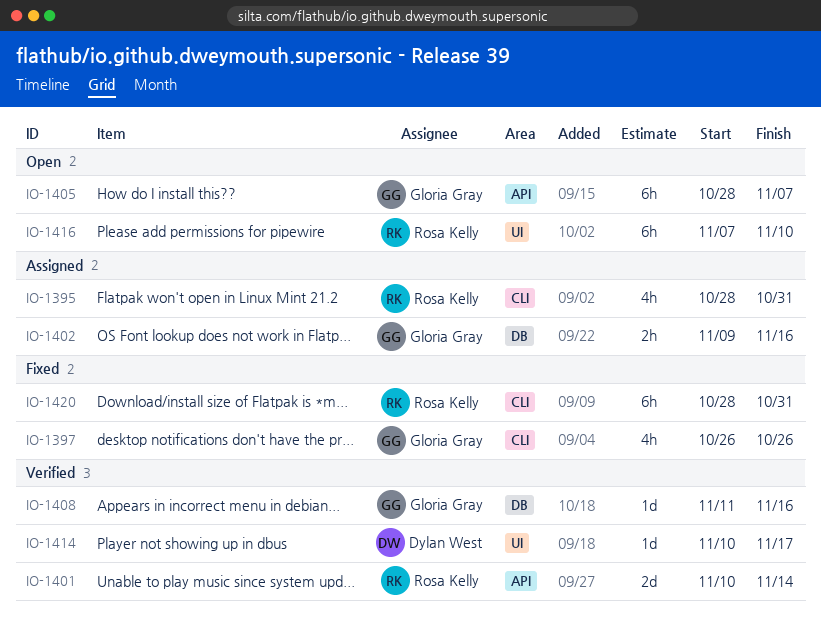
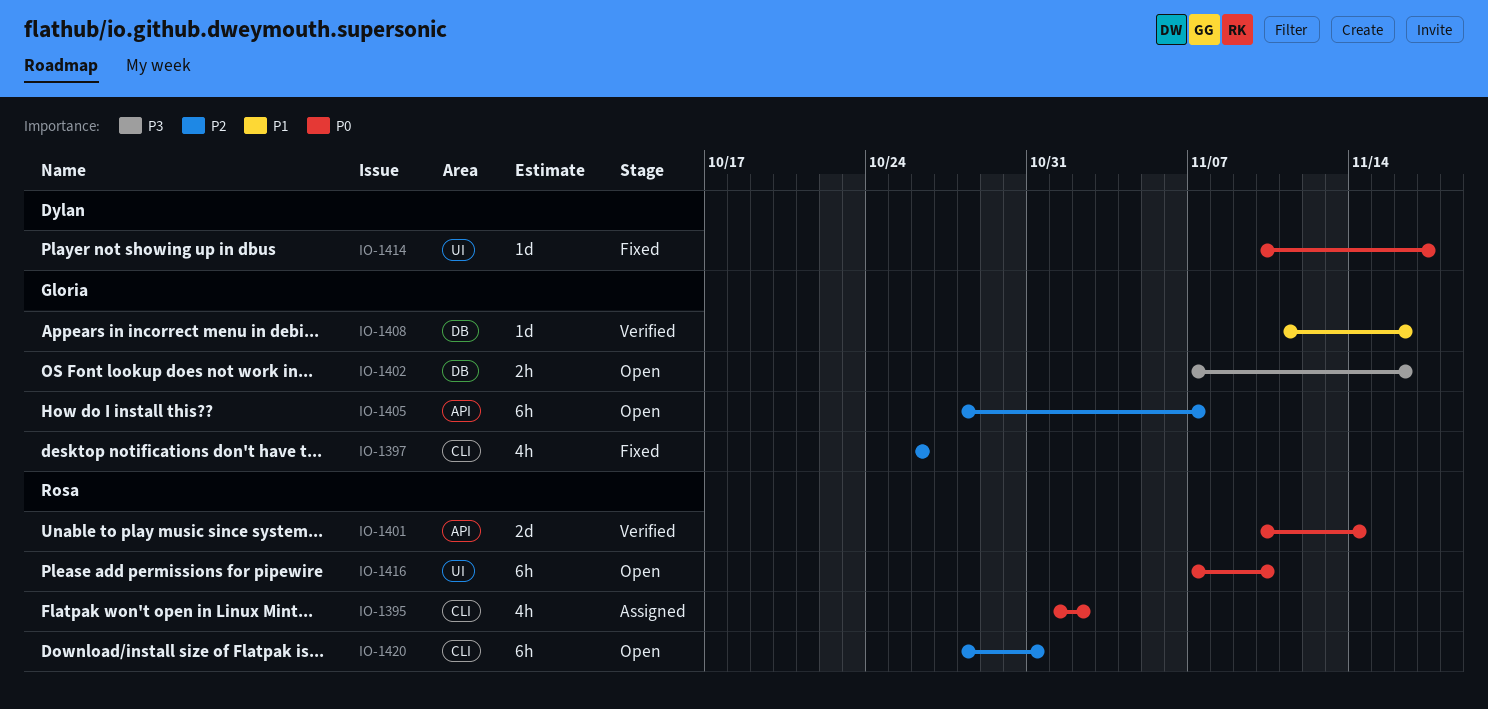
IO-1395, start: Oct 28 -> Nov 1
IO-1395, due: Oct 31 -> Nov 2
IO-1402, status: Assigned -> Open
IO-1402, start: Nov 9 -> Nov 7
IO-1414, status: Verified -> Fixed
IO-1420, status: Fixed -> Open

